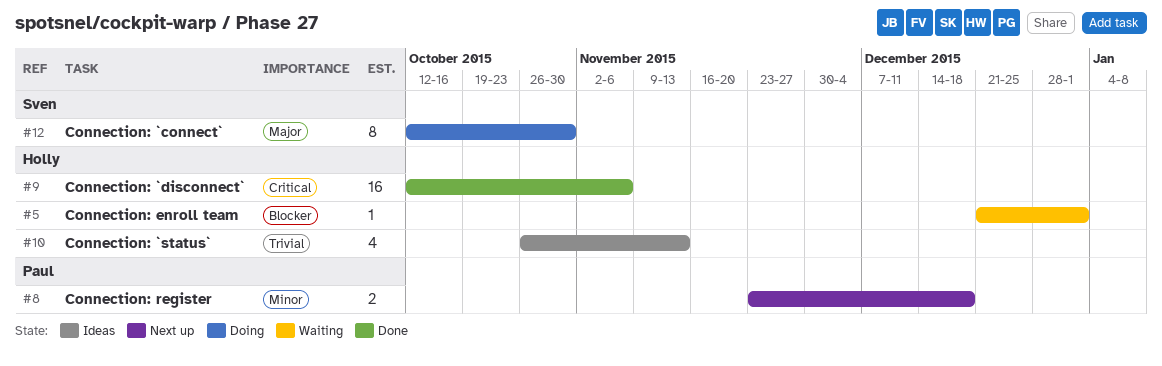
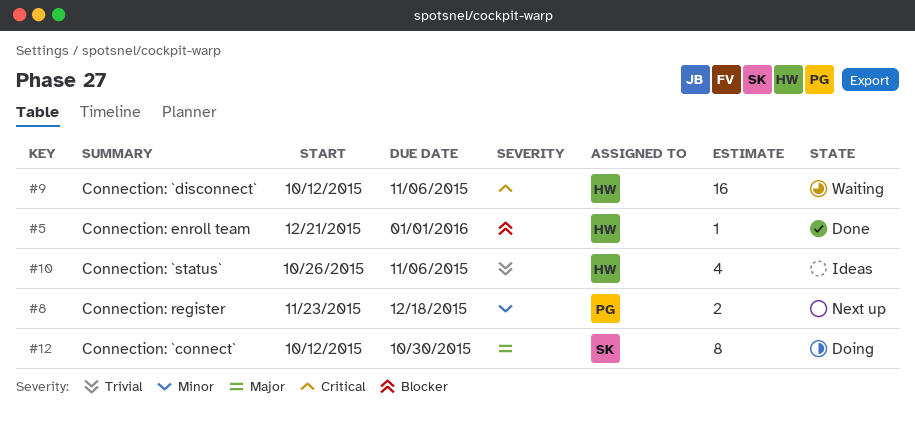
#5, status: Waiting -> Done
#9, status: Done -> Waiting
#10, due: Nov 13 -> Nov 6

